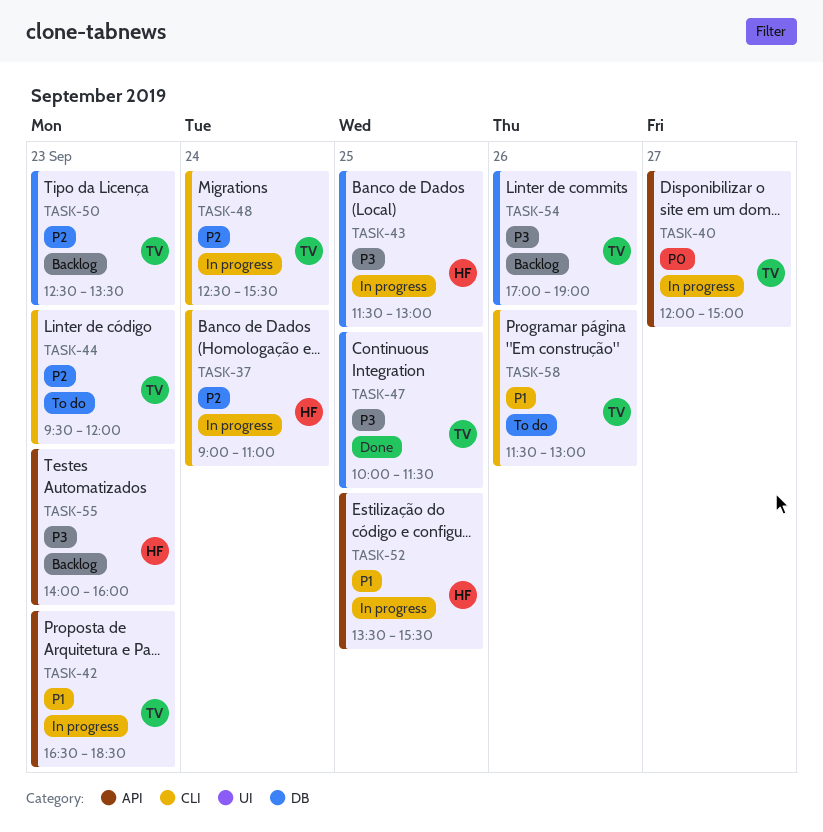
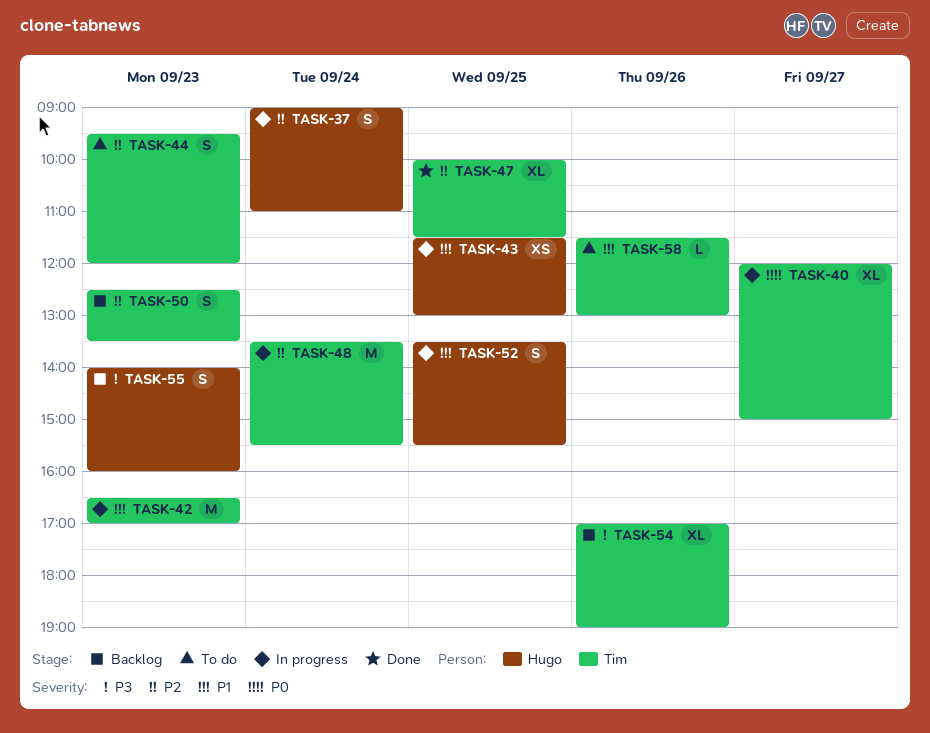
TASK-42, ends: 18:30 -> 17:00
TASK-43, priority: P3 -> P1
TASK-47, priority: P3 -> P2
TASK-48, begins: 12:30 -> 13:30

